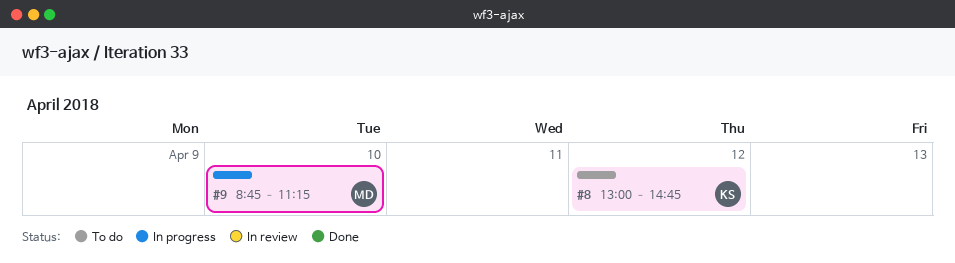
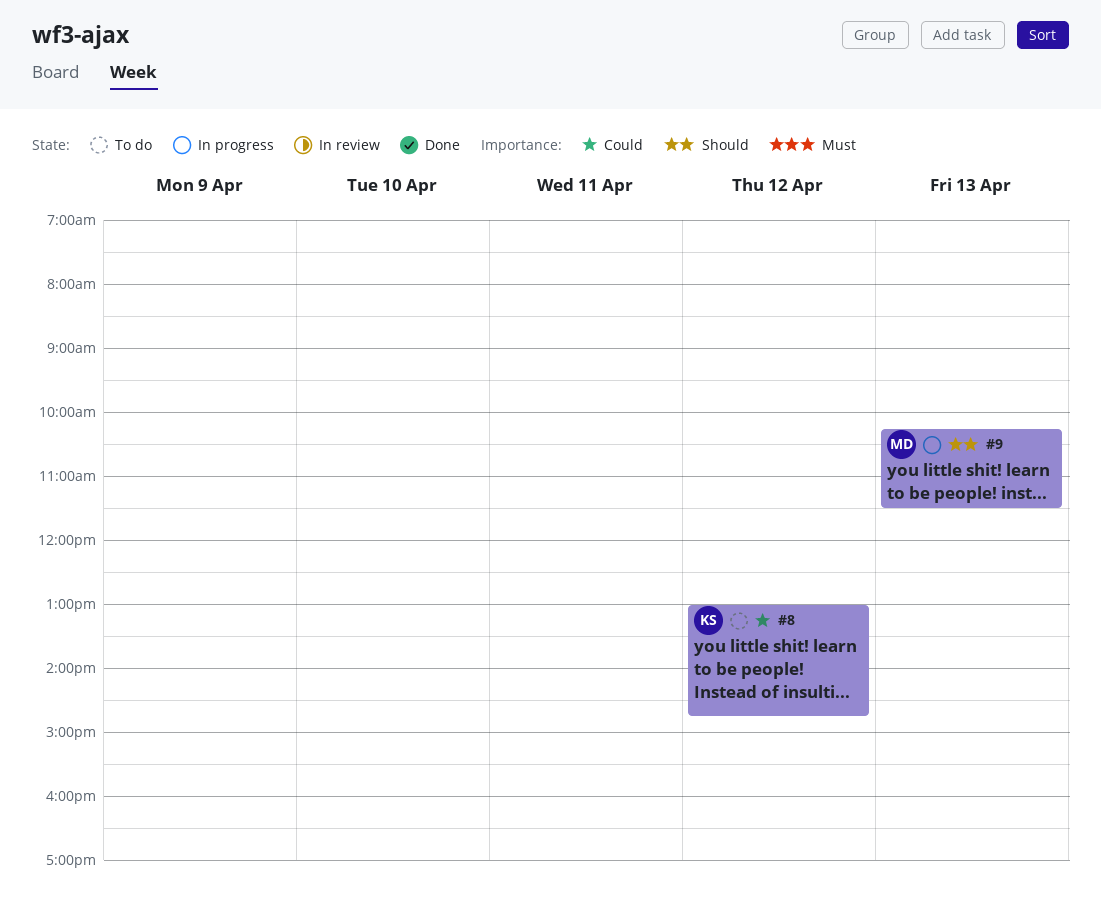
#9, day: Apr 10 -> Apr 13
#9, begins: 08:45 -> 10:15
#9, ends: 11:15 -> 11:30

